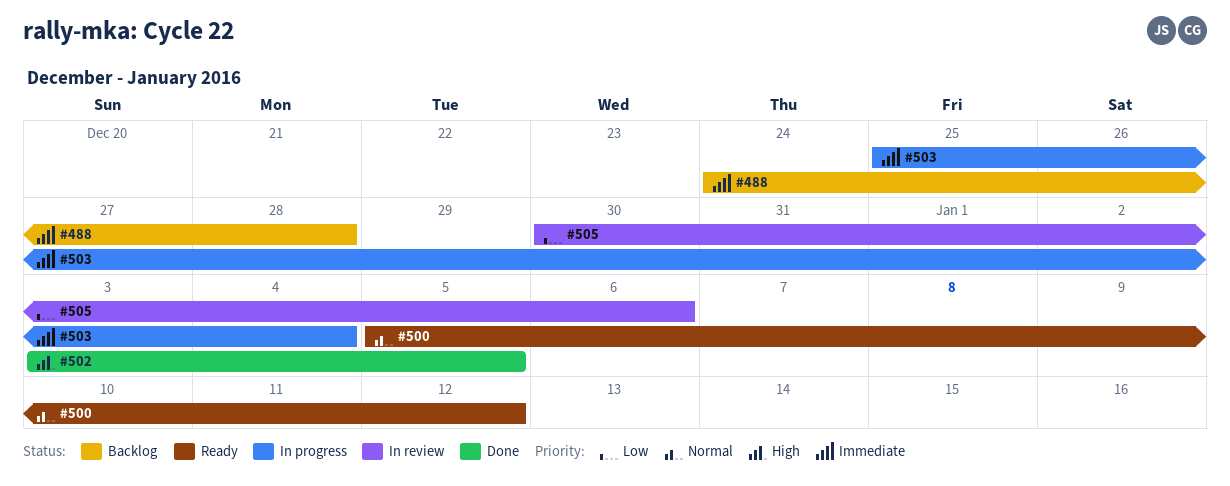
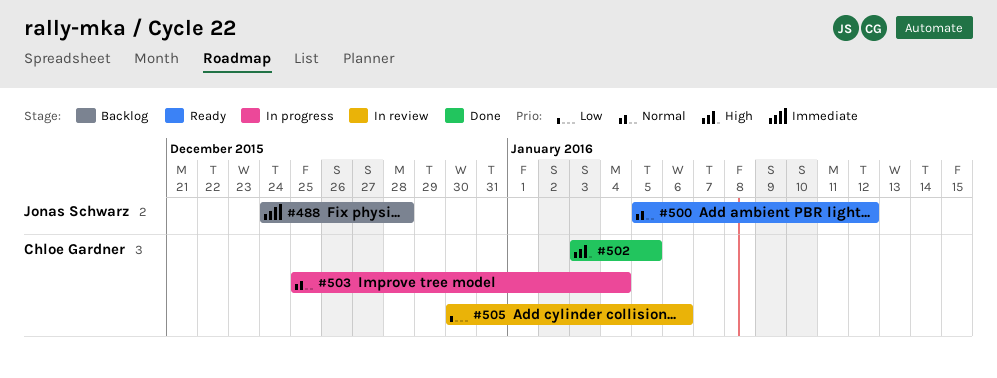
#503, priority: Immediate -> Normal

